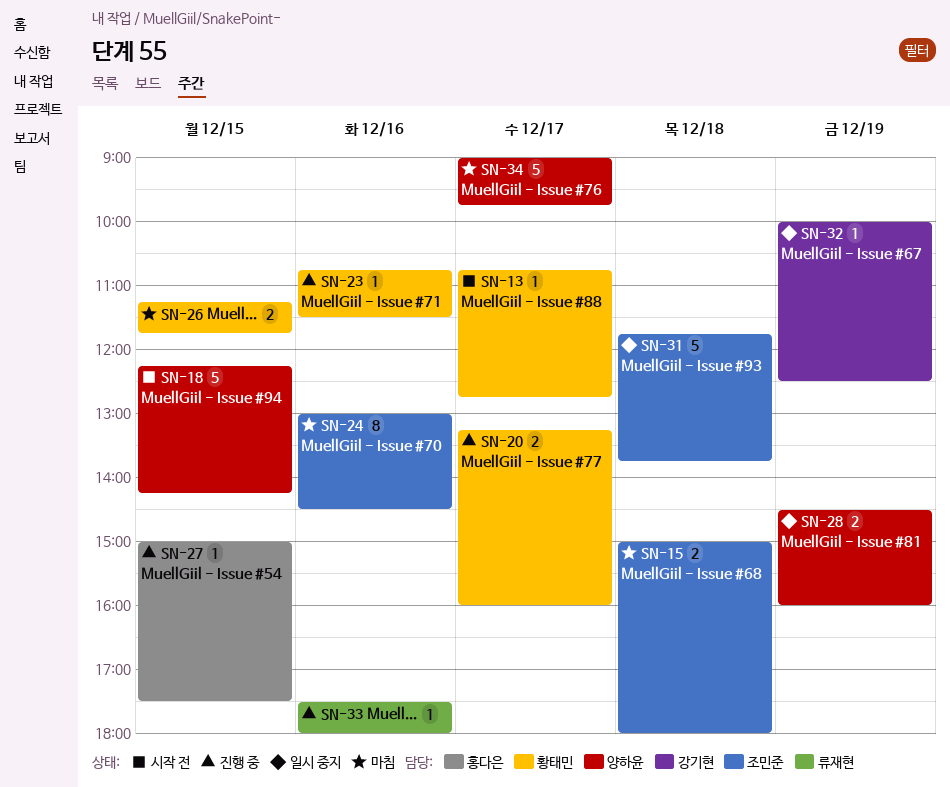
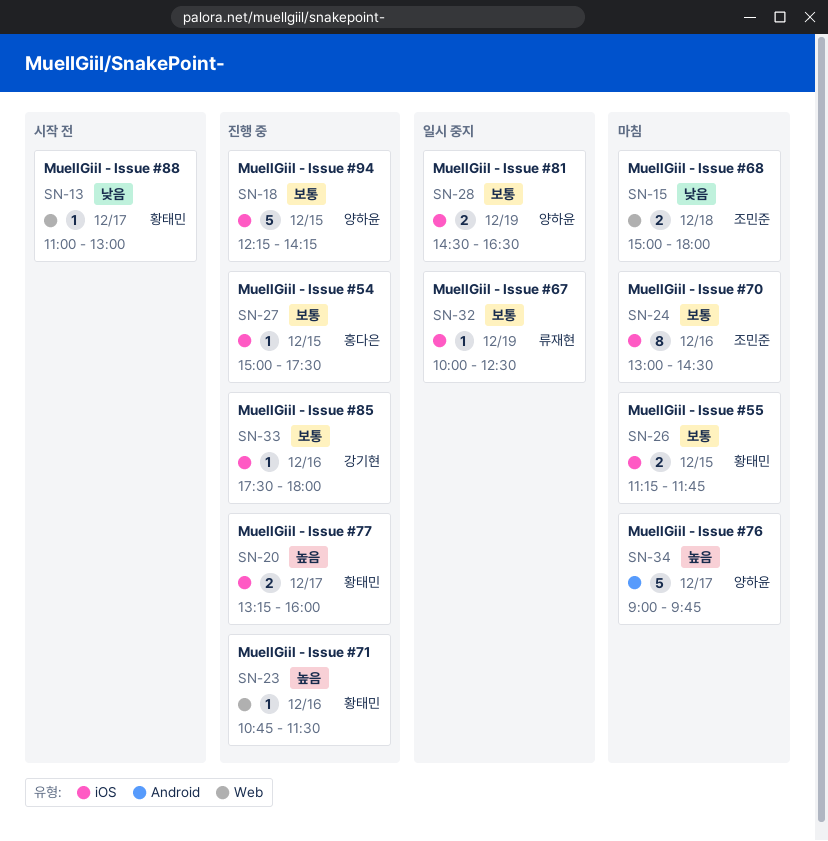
SN-13, begins: 10:45 -> 11:00
SN-13, ends: 12:45 -> 13:00
SN-18, status: 시작 전 -> 진행 중
SN-28, ends: 16:00 -> 16:30
SN-31: present -> none
SN-32, owner: 강기현 -> 류재현
SN-33, owner: 류재현 -> 강기현

